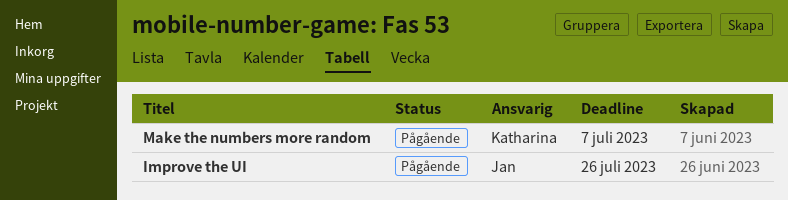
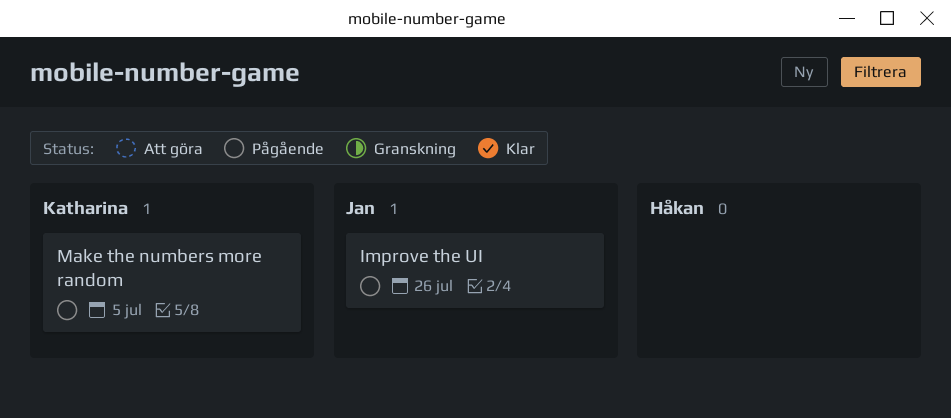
Make the numbers more random, due: Jul 7 -> Jul 5

